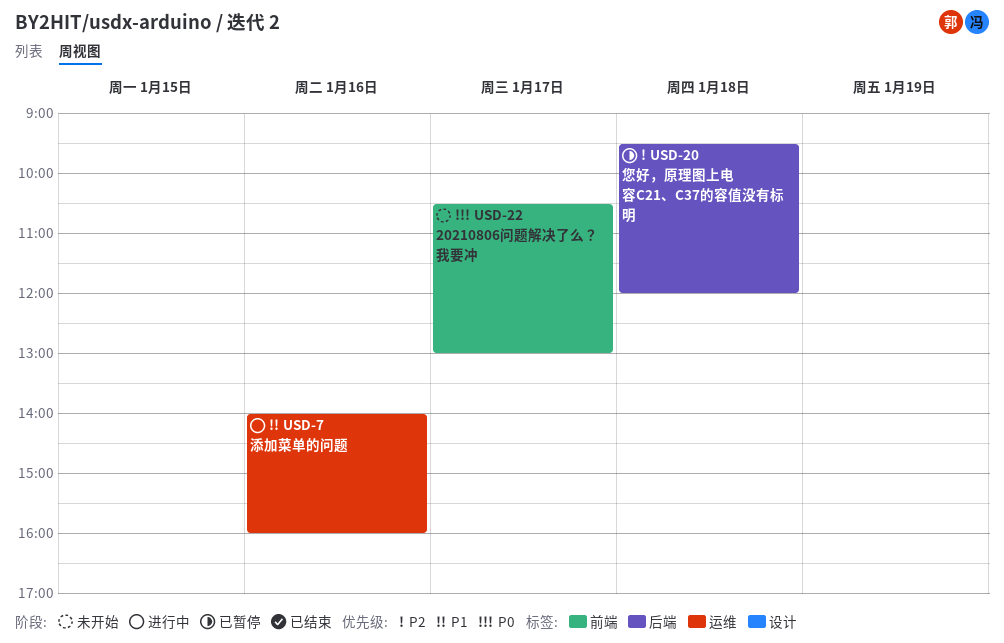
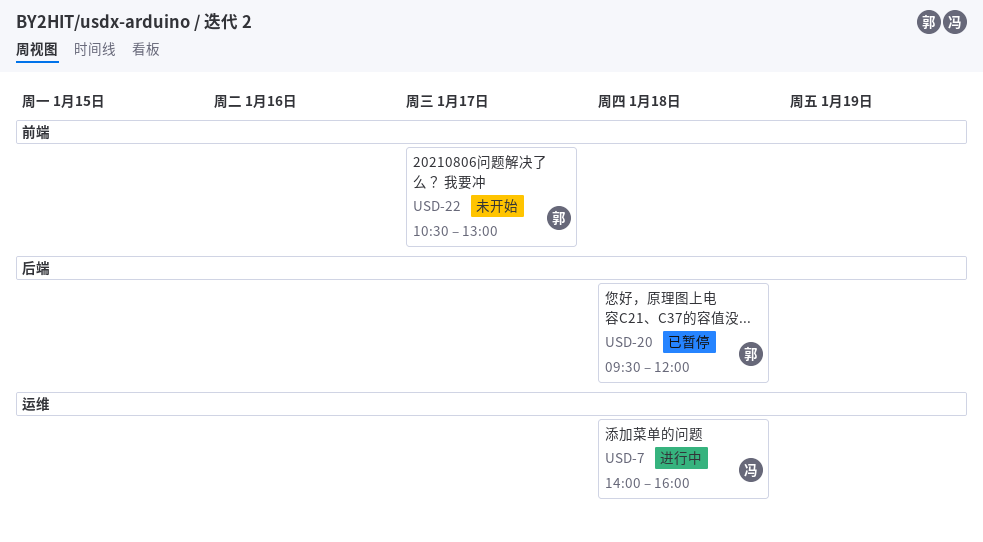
USD-7, day: Jan 16 -> Jan 18

